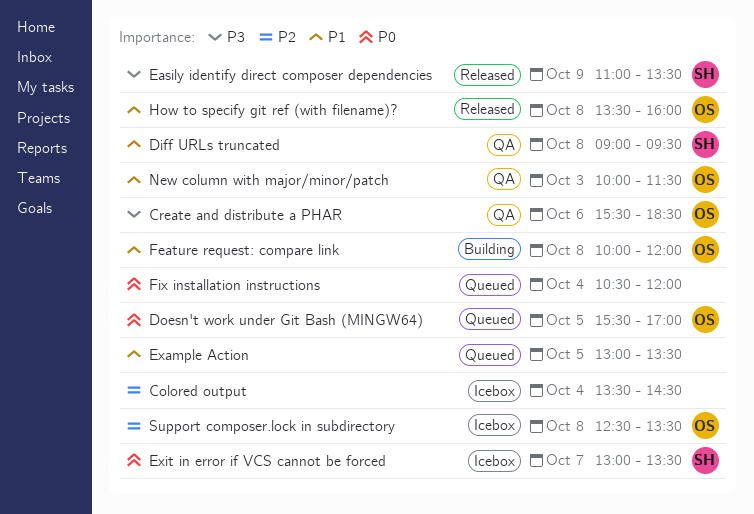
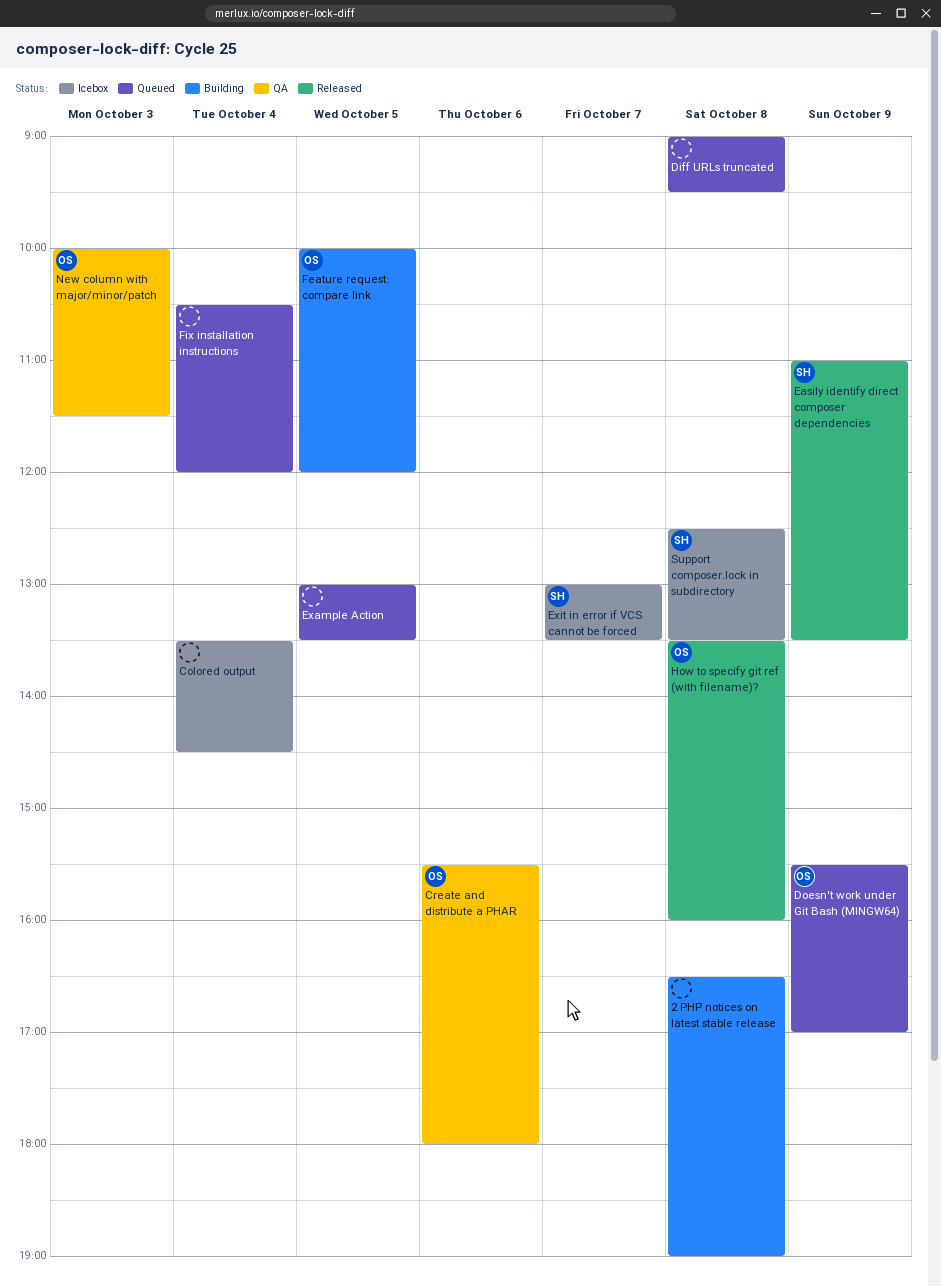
2 PHP notices on latest stable release: none -> present
Create and distribute a PHAR, ends: 18:30 -> 18:00
Diff URLs truncated, status: QA -> Queued
Diff URLs truncated, owner: SH -> none
Doesn't work under Git Bash (MINGW64), day: Oct 5 -> Oct 9
Feature request: compare link, day: Oct 8 -> Oct 5
Support composer.lock in subdirectory, owner: OS -> SH

